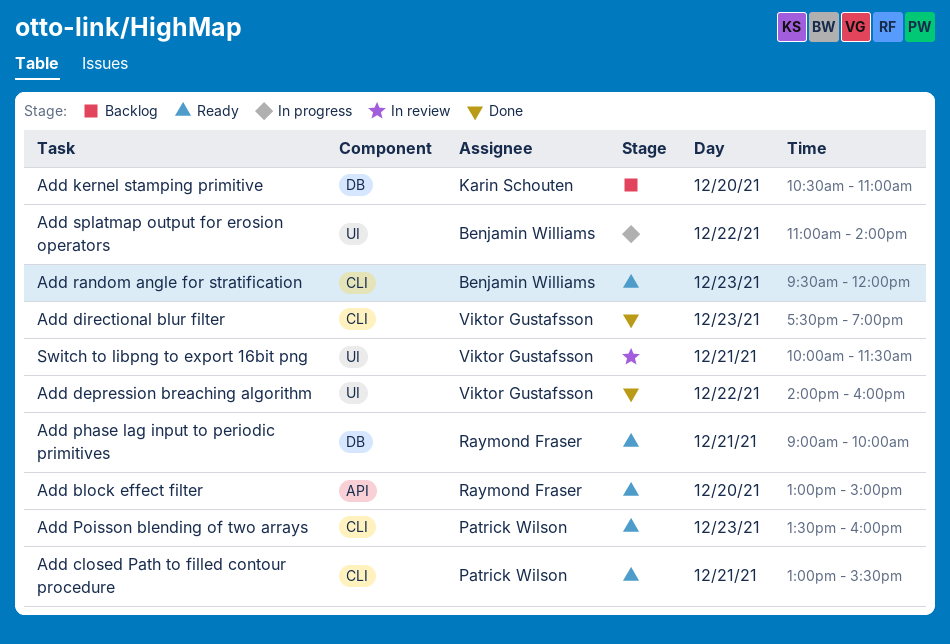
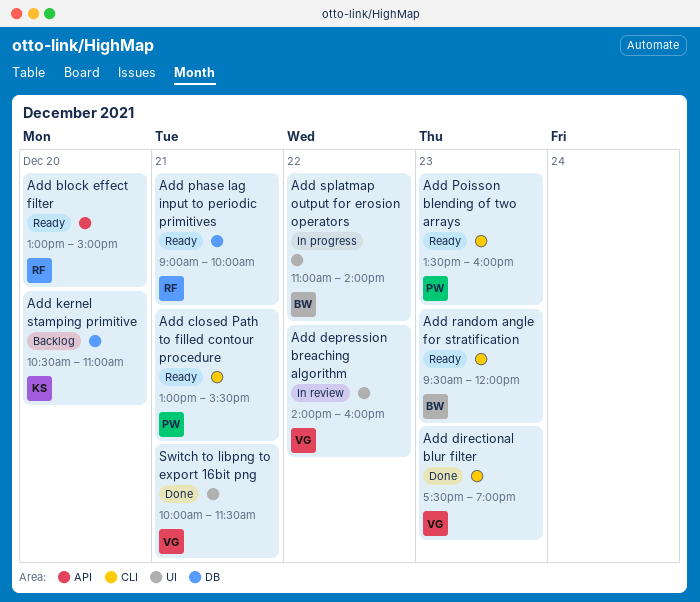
Add depression breaching algorithm, status: Done -> In review
Switch to libpng to export 16bit png, status: In review -> Done

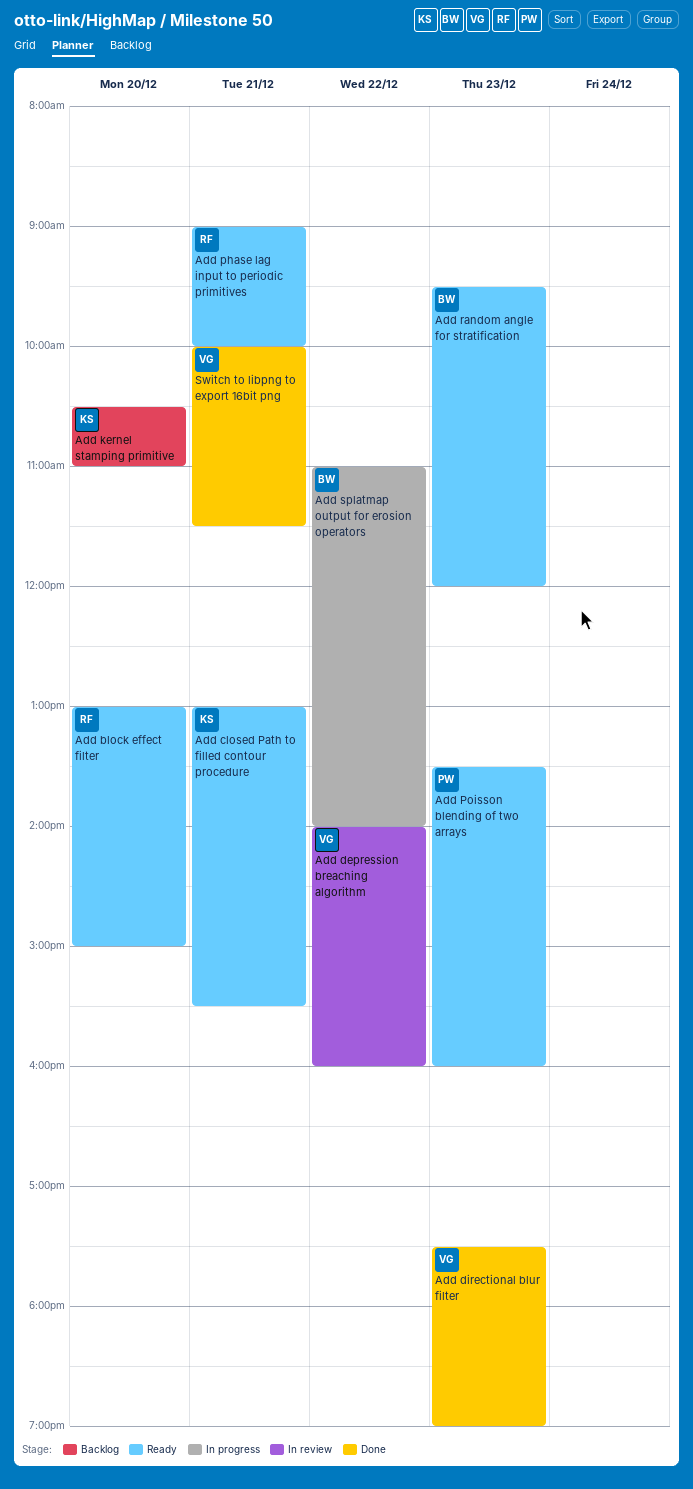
Add closed Path to filled contour procedure, owner: PW -> KS

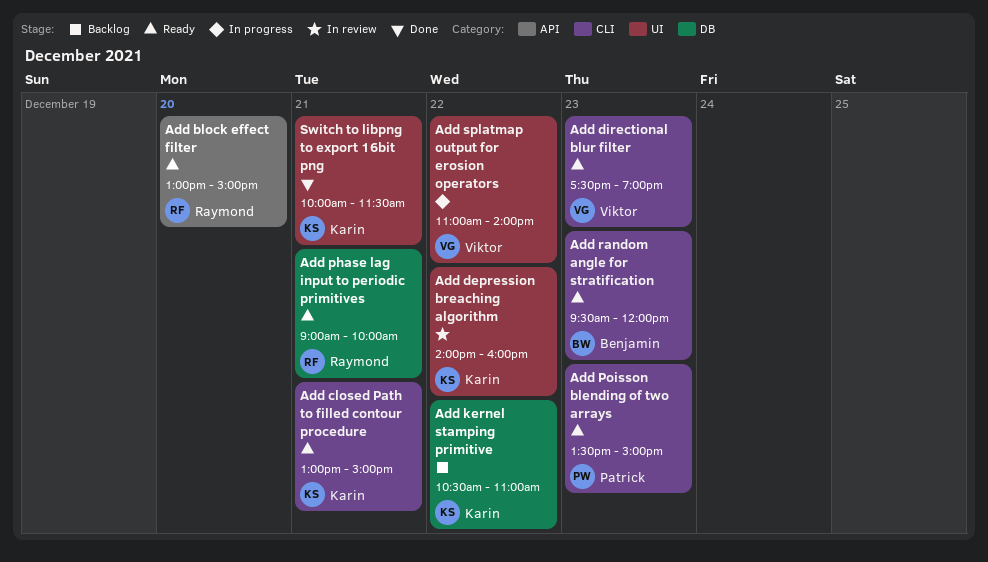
Add closed Path to filled contour procedure, ends: 15:30 -> 15:00
Add depression breaching algorithm, owner: Viktor -> Karin
Add directional blur filter, status: Done -> Ready
Add kernel stamping primitive, day: Dec 20 -> Dec 22
Add Poisson blending of two arrays, ends: 16:00 -> 15:00
Add splatmap output for erosion operators, owner: Benjamin -> Viktor
Switch to libpng to export 16bit png, owner: Viktor -> Karin

